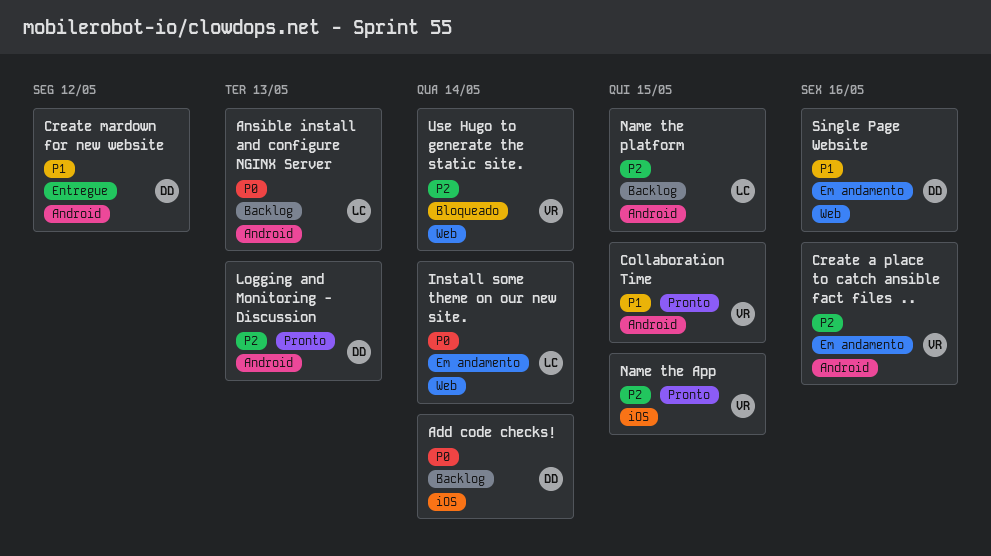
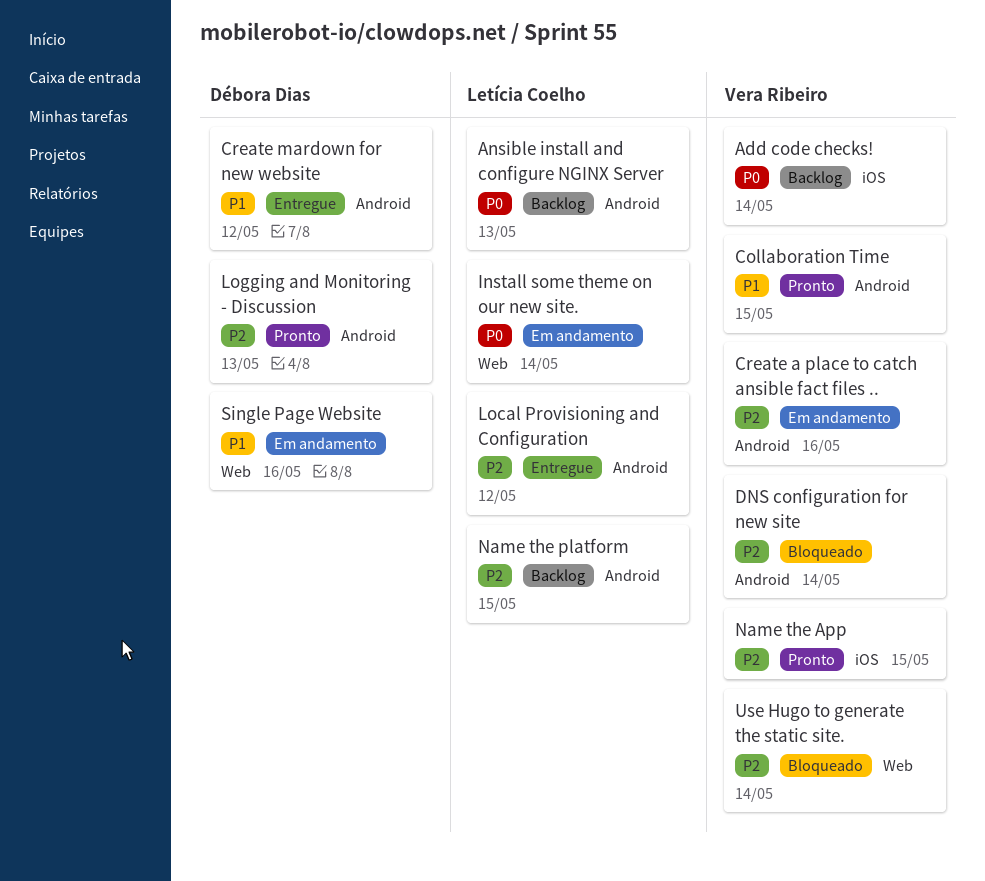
Add code checks!, owner: Débora Dias -> Vera Ribeiro
DNS configuration for new site: none -> present
Local Provisioning and Configuration: none -> present

